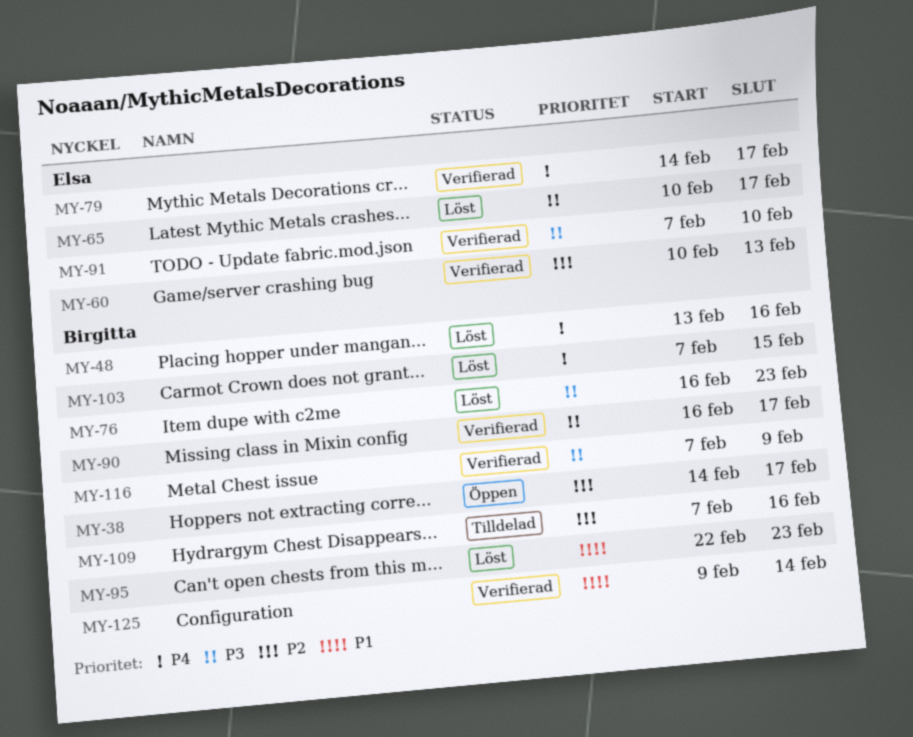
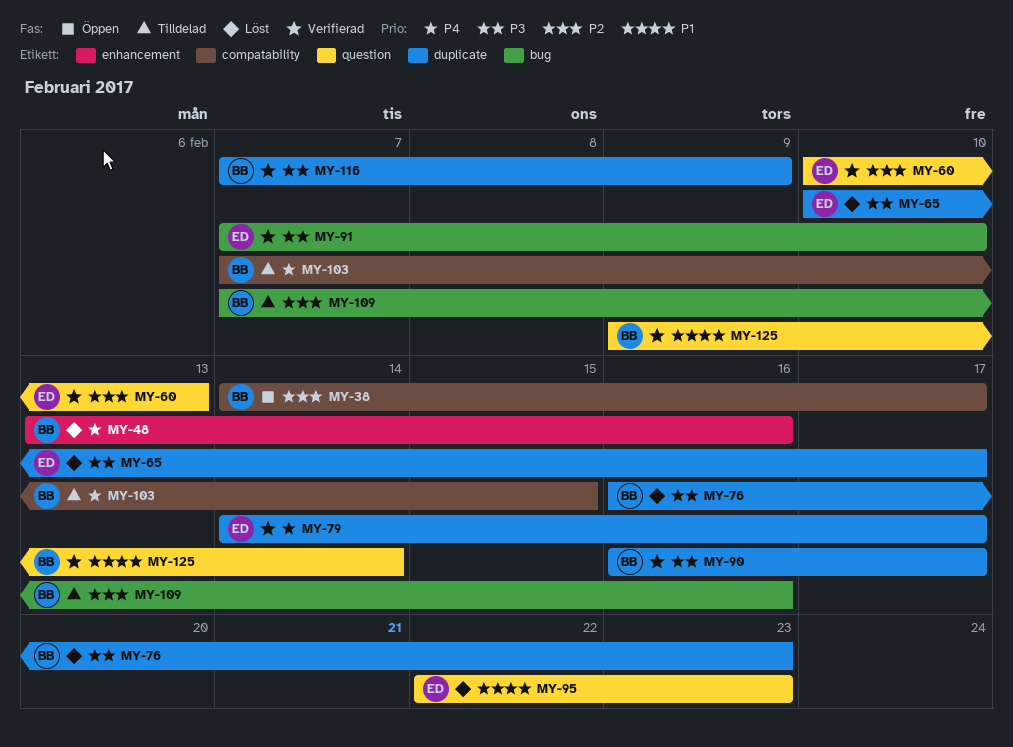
MY-95, owner: Birgitta -> Elsa
MY-103, status: Löst -> Tilldelad

